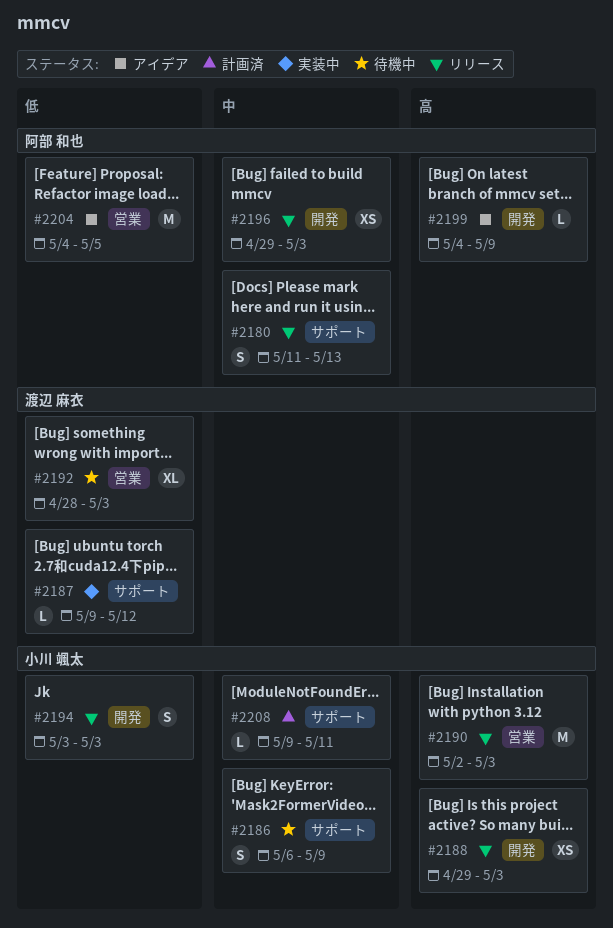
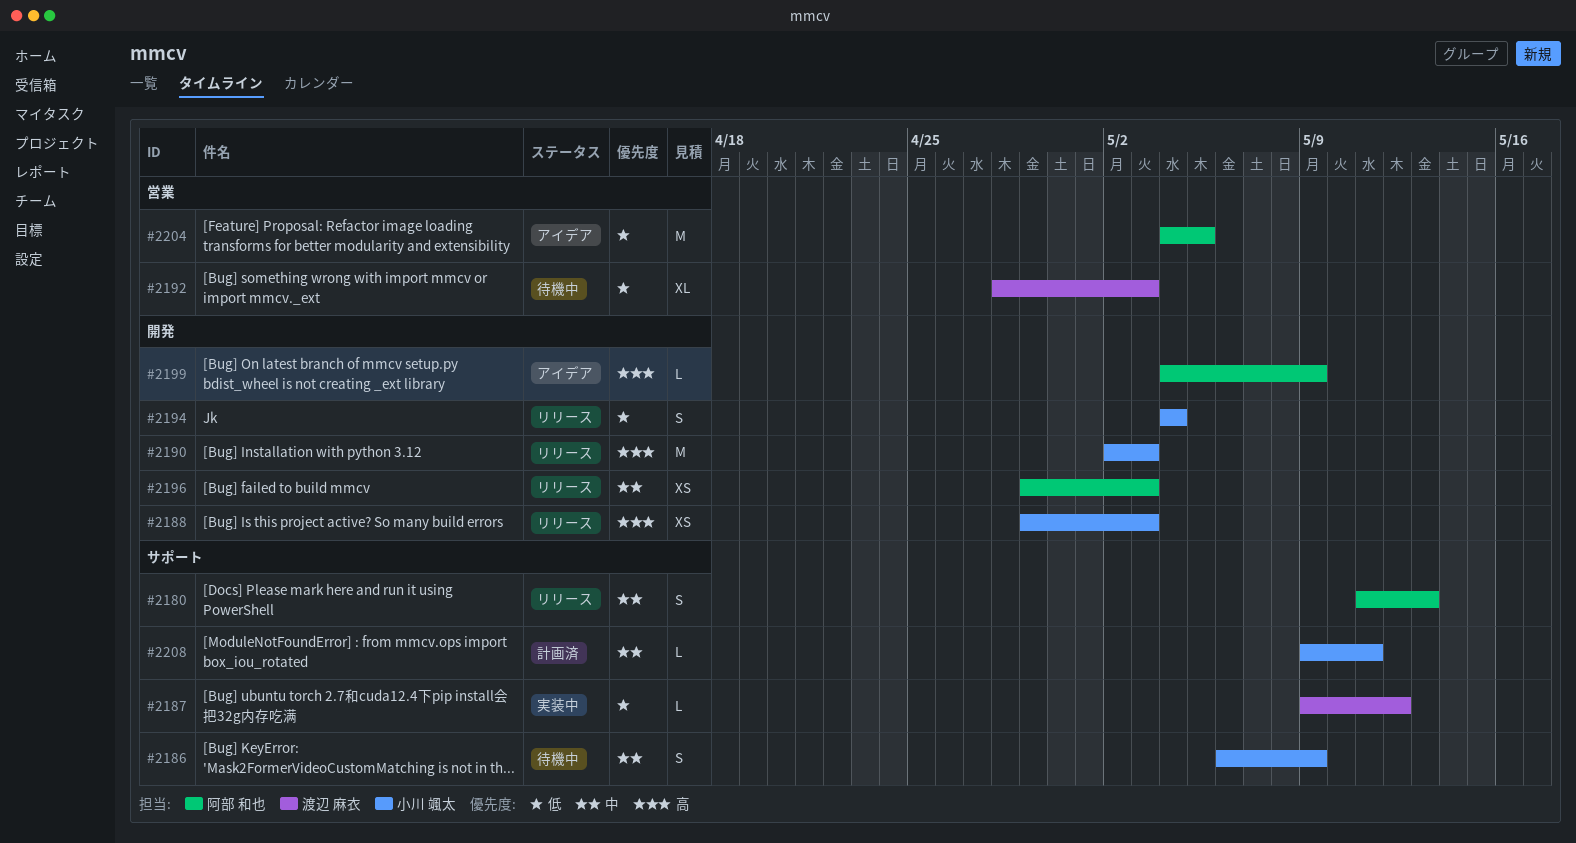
#2190, label: 営業 -> 開発
#2194, start: May 3 -> May 4
#2194, due: May 3 -> May 4

